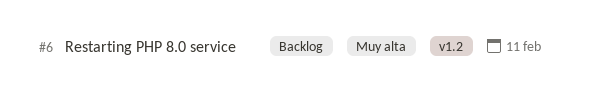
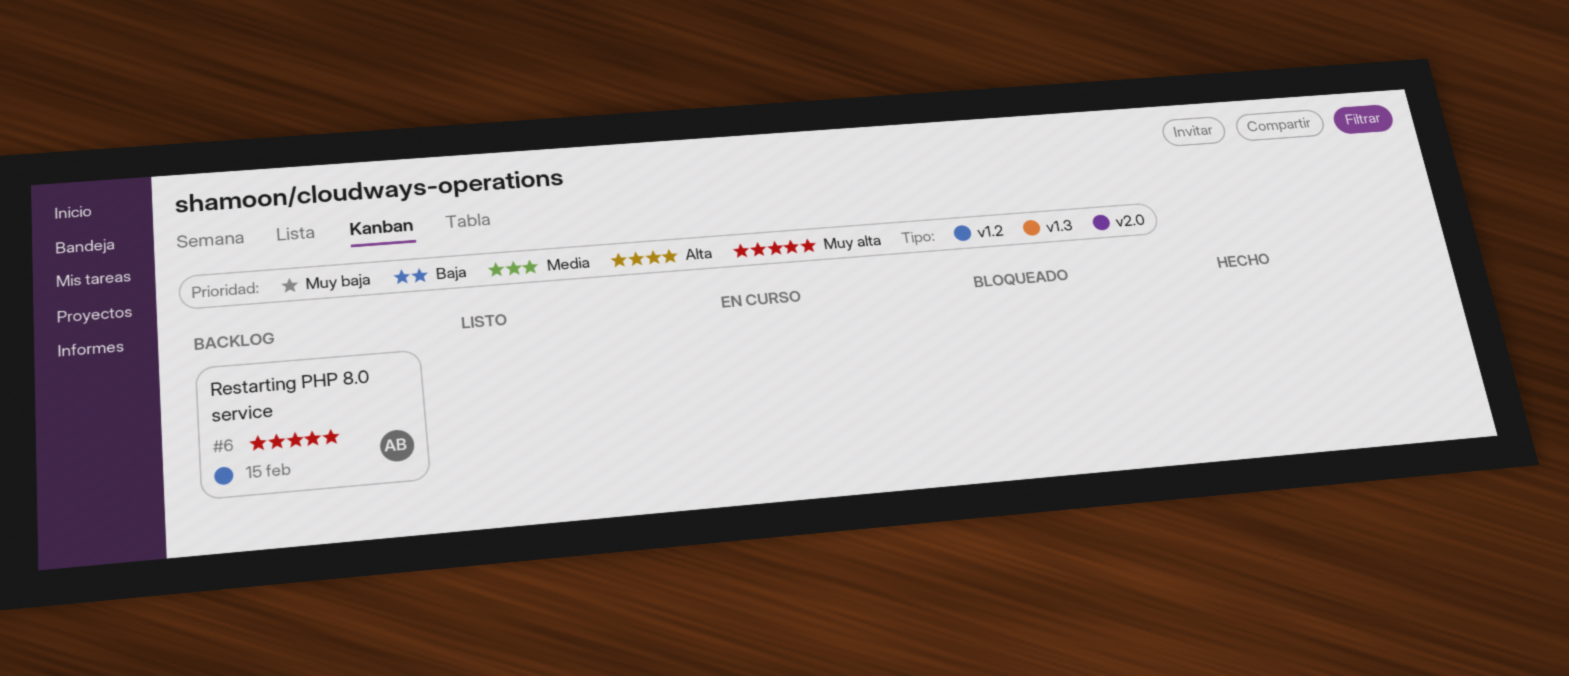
#6, due: Feb 11 -> Feb 15

